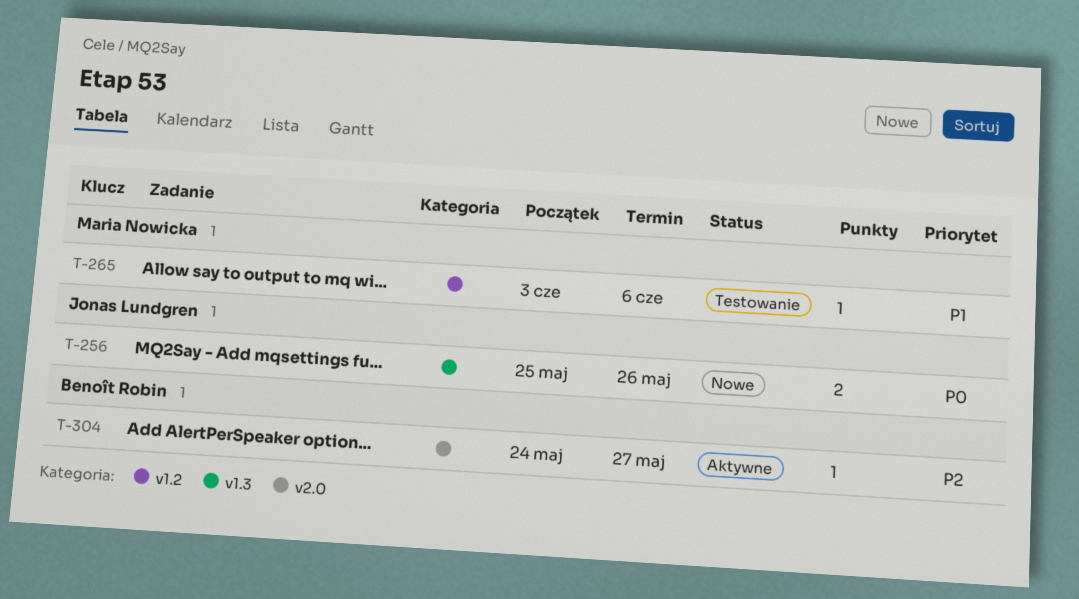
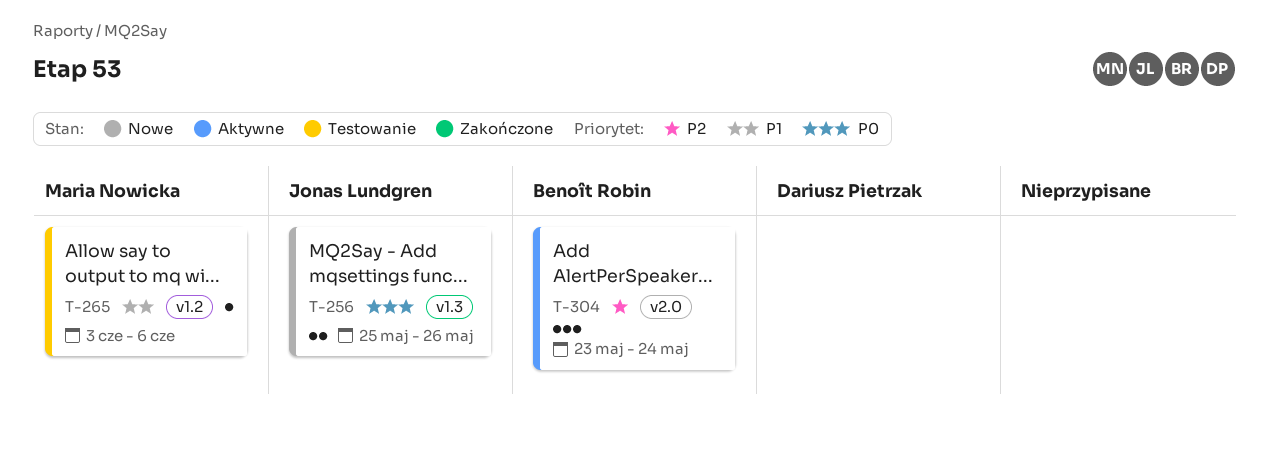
T-304, estimate: 1 -> 3
T-304, start: May 24 -> May 23
T-304, due: May 27 -> May 24

